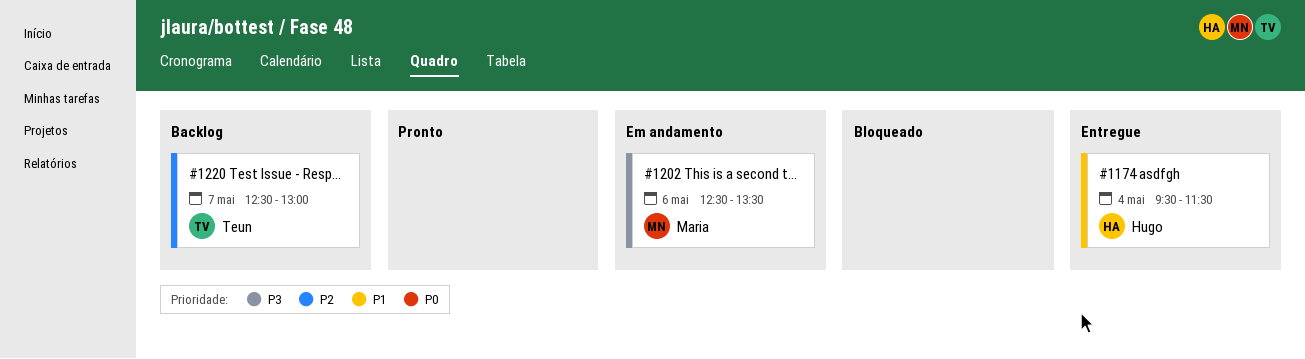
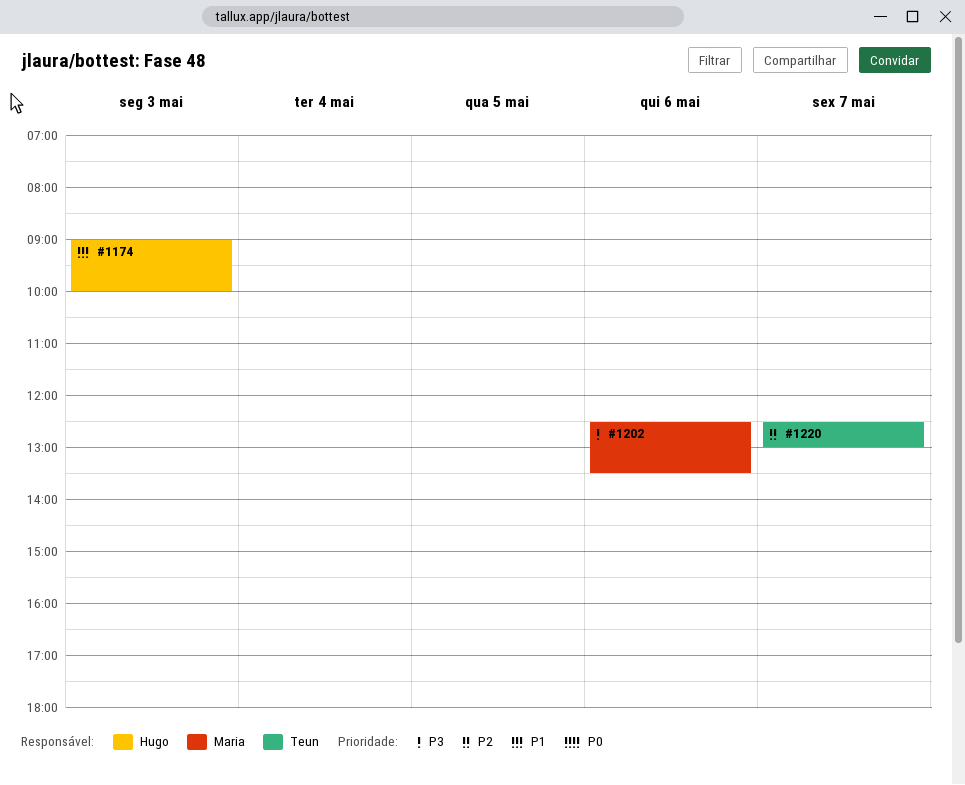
#1174, day: May 4 -> May 3
#1174, begins: 09:30 -> 09:00
#1174, ends: 11:30 -> 10:00

